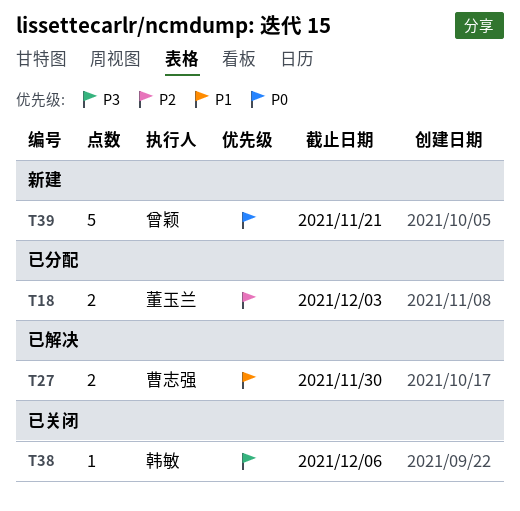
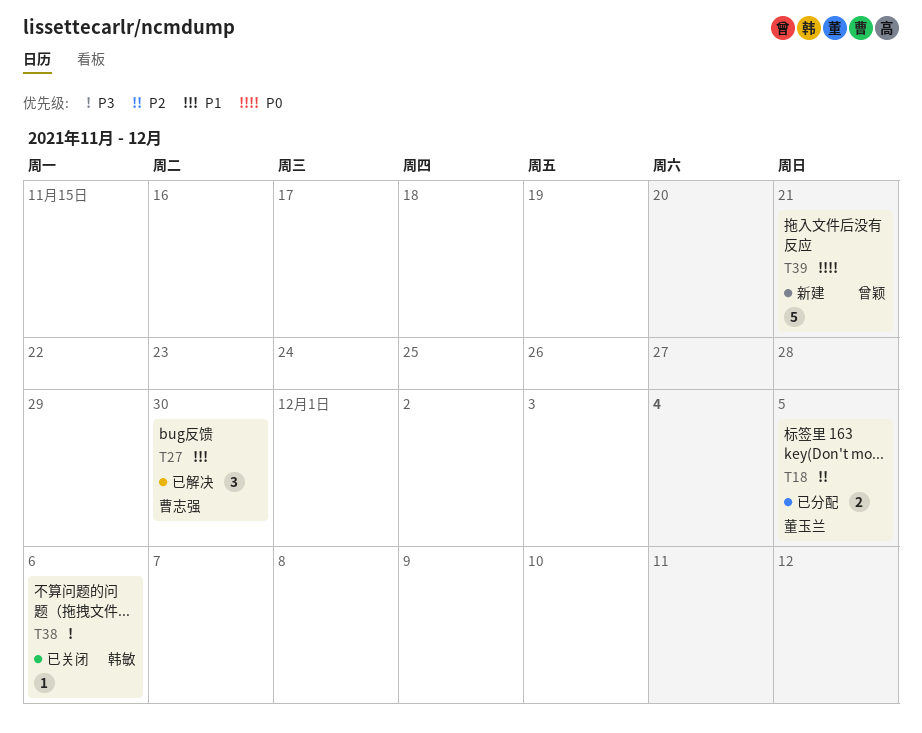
T18, due: Dec 3 -> Dec 5
T27, estimate: 2 -> 3

